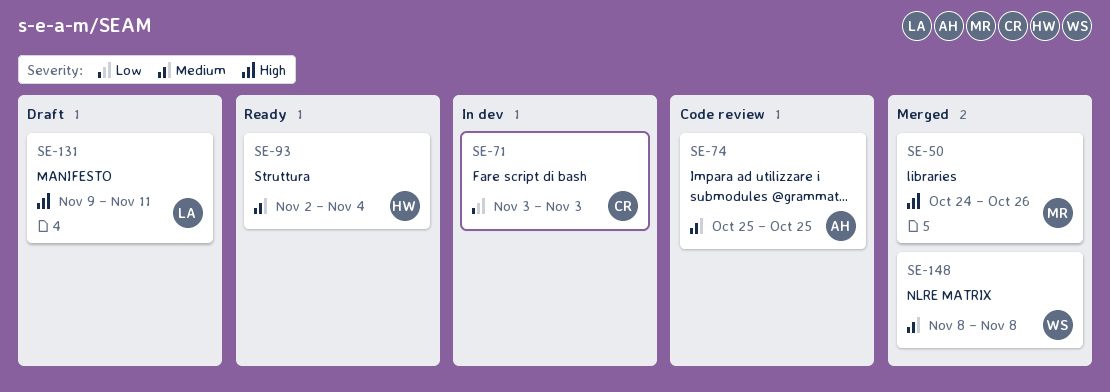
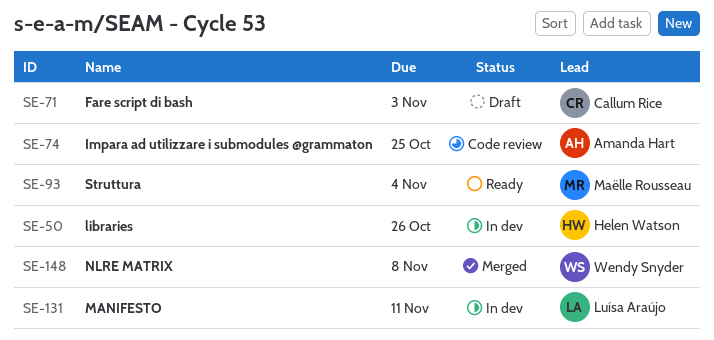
SE-50, status: Merged -> In dev
SE-50, owner: Maëlle Rousseau -> Helen Watson
SE-71, status: In dev -> Draft
SE-93, owner: Helen Watson -> Maëlle Rousseau
SE-131, status: Draft -> In dev

